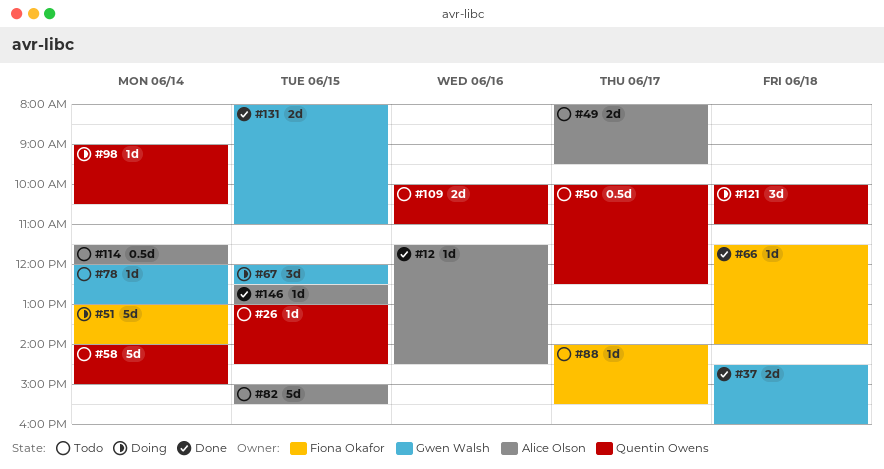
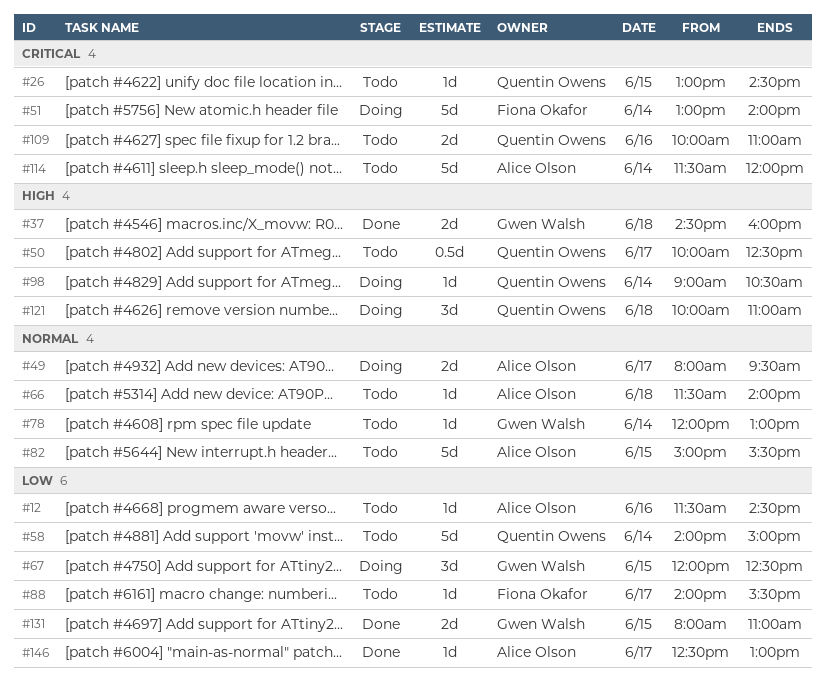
#12, status: Done -> Todo
#49, status: Todo -> Doing
#66, status: Done -> Todo
#66, owner: Fiona Okafor -> Alice Olson
#114, estimate: 0.5d -> 5d
#146, day: Jun 15 -> Jun 17

